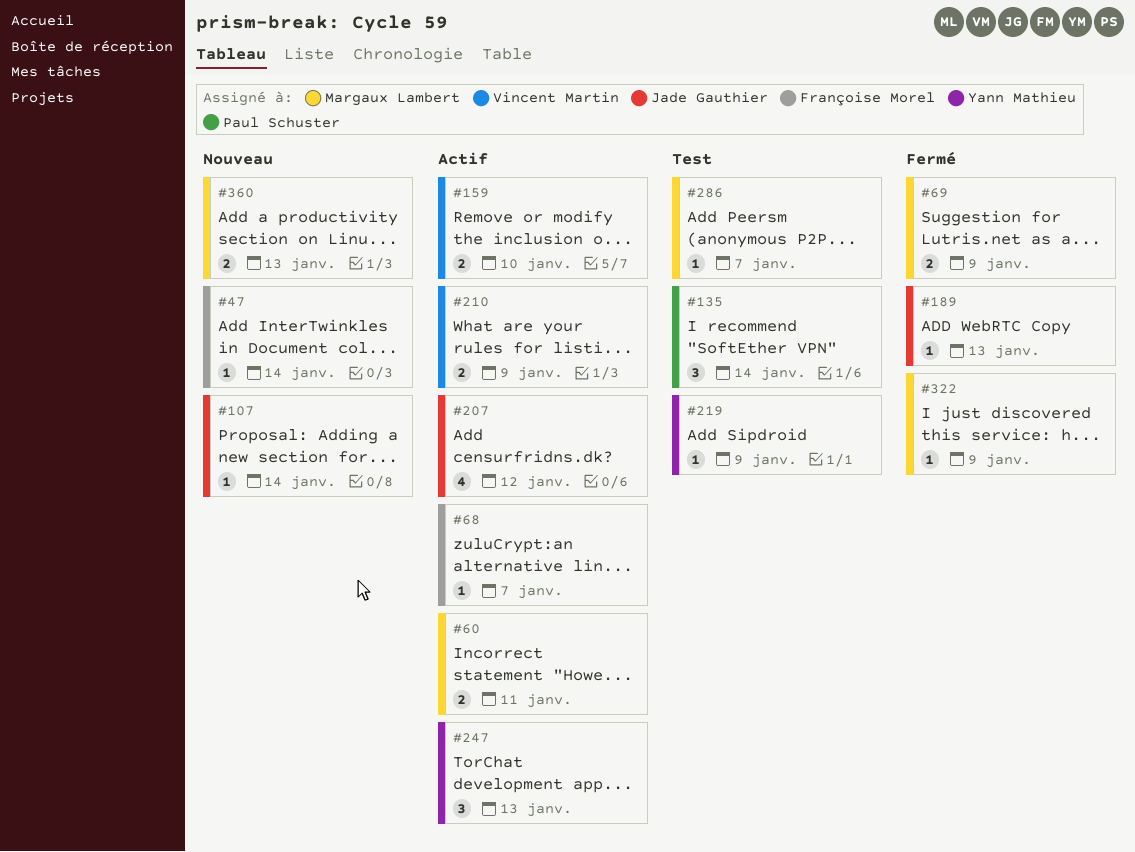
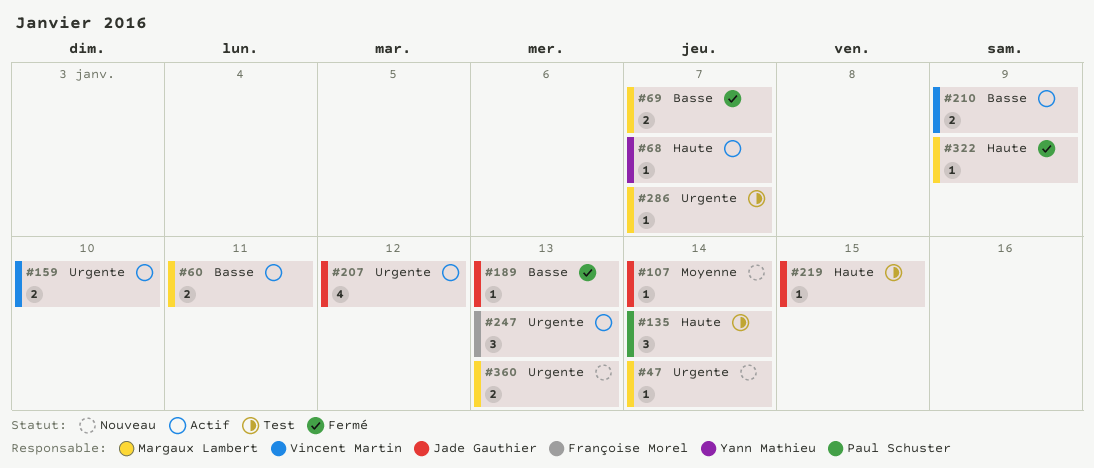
#47, owner: Françoise Morel -> Margaux Lambert
#68, owner: Françoise Morel -> Yann Mathieu
#69, due: Jan 9 -> Jan 7
#219, owner: Yann Mathieu -> Jade Gauthier
#219, due: Jan 9 -> Jan 15
#247, owner: Yann Mathieu -> Françoise Morel

